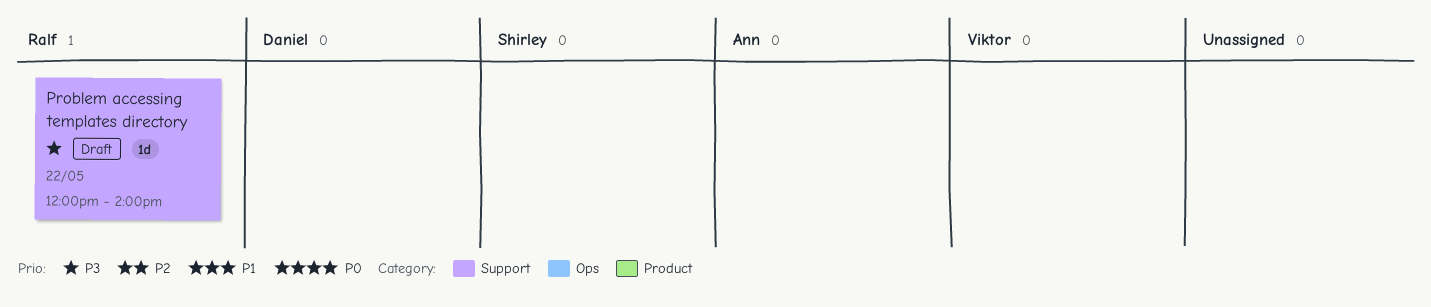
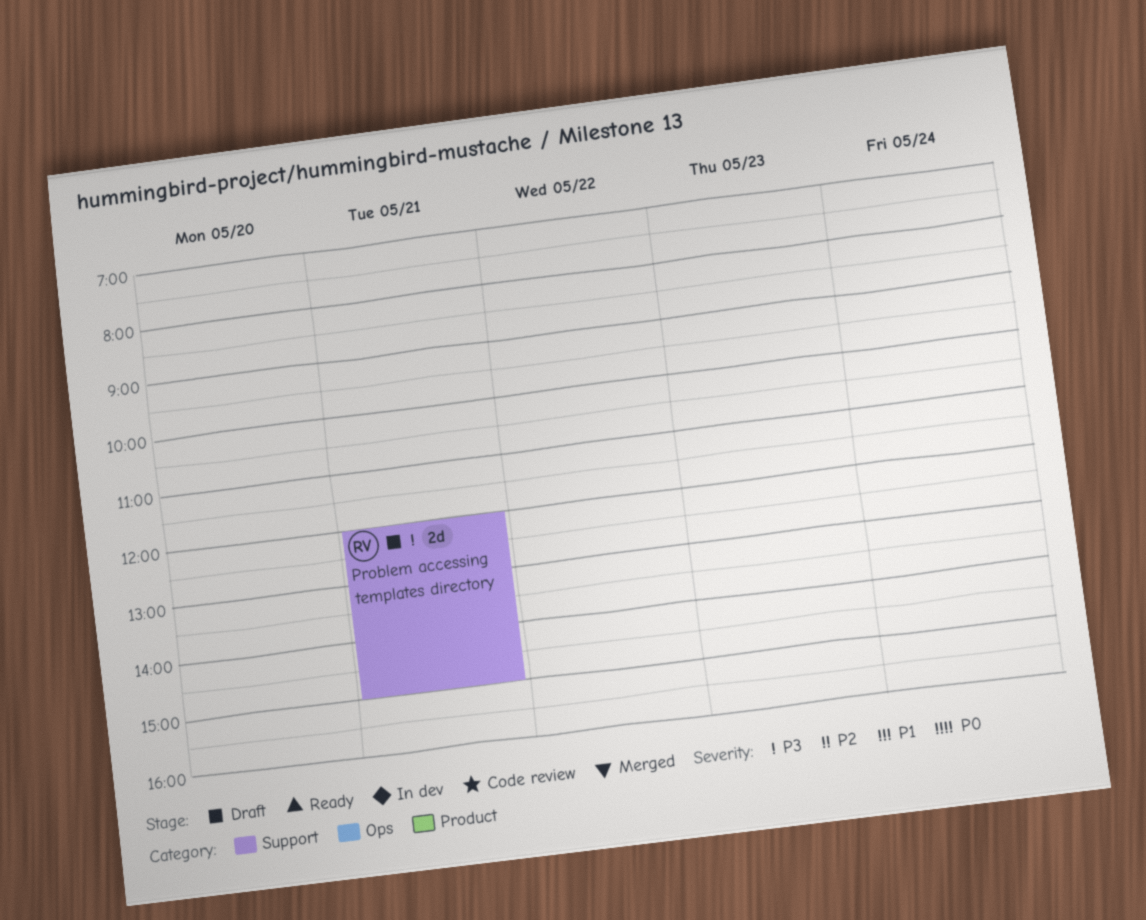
Problem accessing templates directory, estimate: 1d -> 2d
Problem accessing templates directory, day: May 22 -> May 21
Problem accessing templates directory, ends: 14:00 -> 15:00

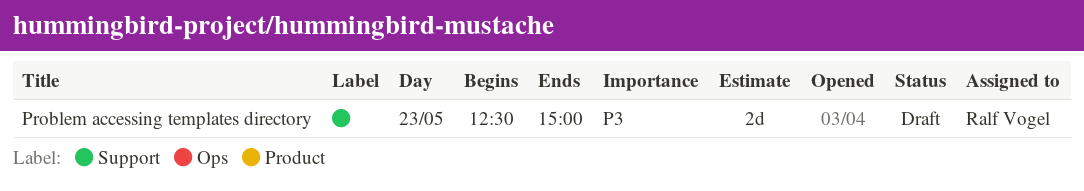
Problem accessing templates directory, day: May 21 -> May 23
Problem accessing templates directory, begins: 12:00 -> 12:30

